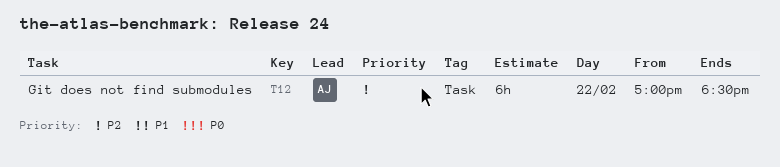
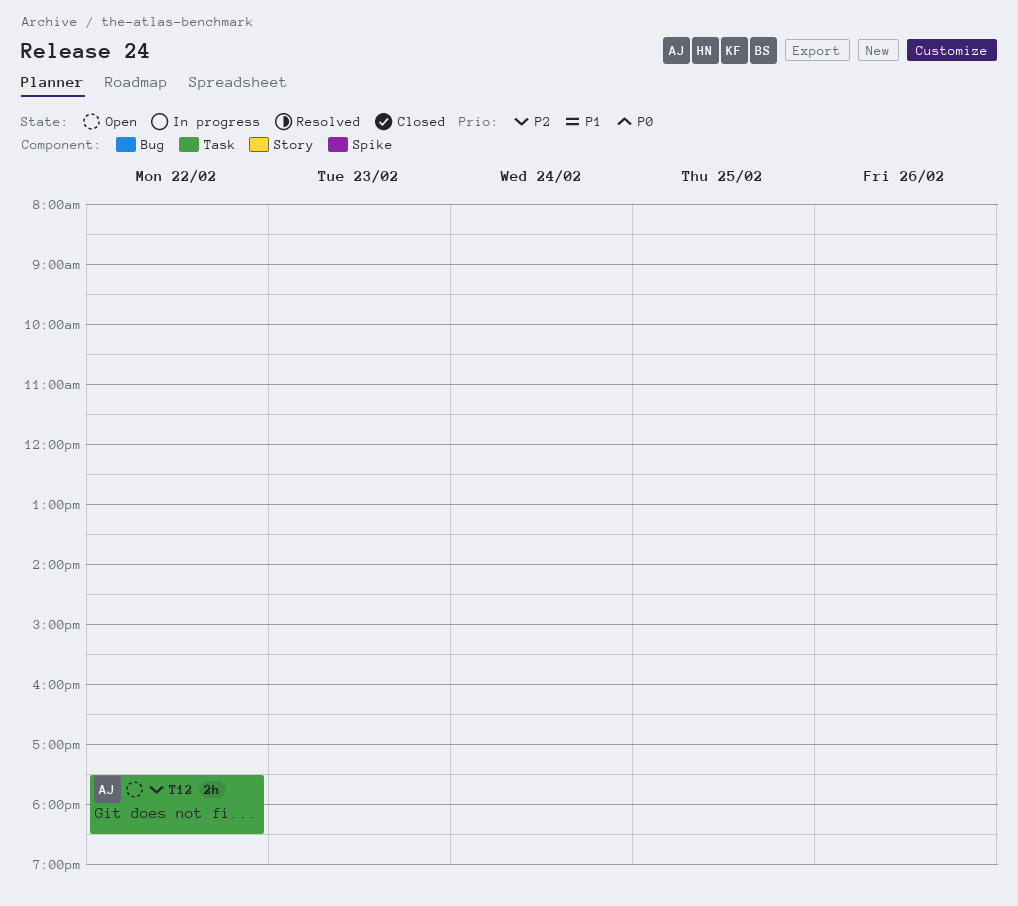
T12, estimate: 6h -> 2h
T12, begins: 17:00 -> 17:30

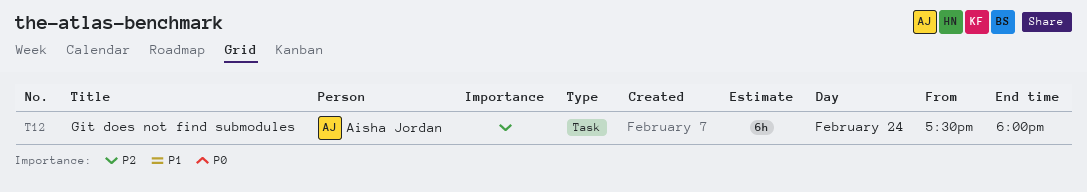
T12, estimate: 2h -> 6h
T12, day: Feb 22 -> Feb 24
T12, ends: 18:30 -> 18:00

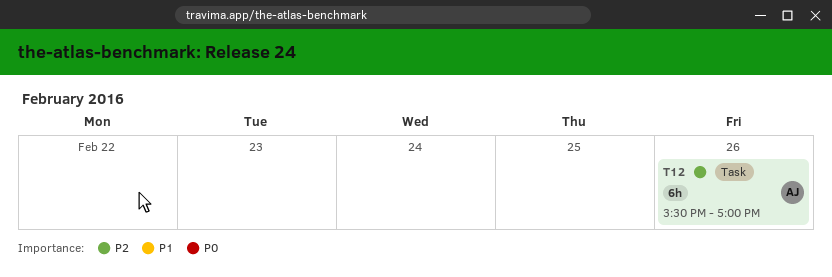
T12, day: Feb 24 -> Feb 26
T12, begins: 17:30 -> 15:30
T12, ends: 18:00 -> 17:00

